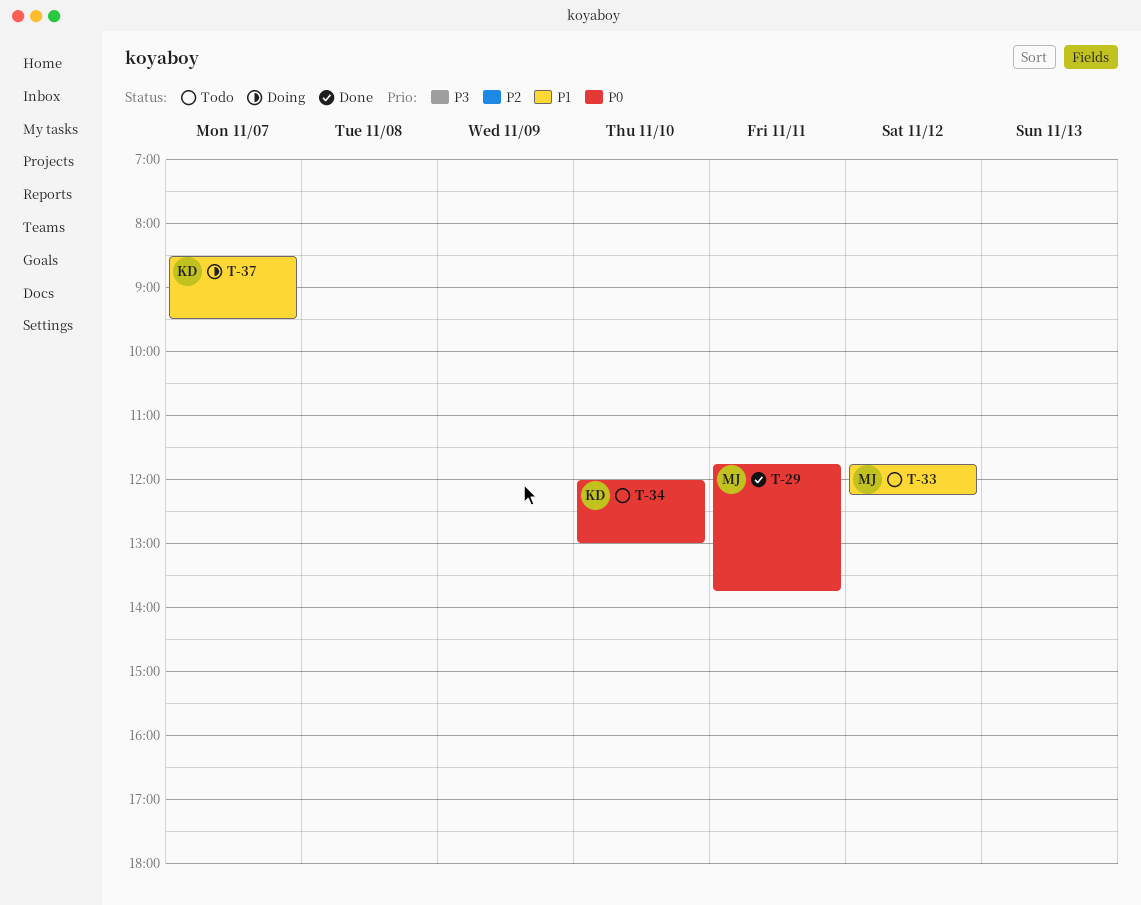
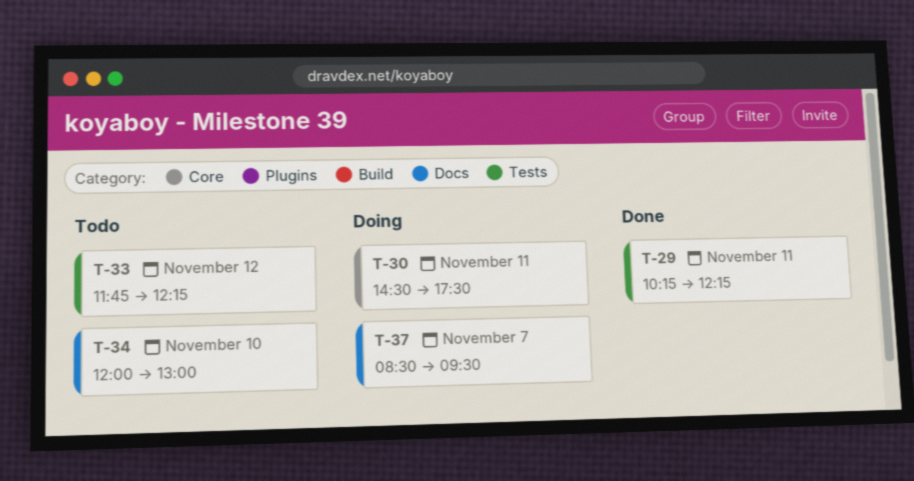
T-29, begins: 11:45 -> 10:15
T-29, ends: 13:45 -> 12:15
T-30: none -> present

